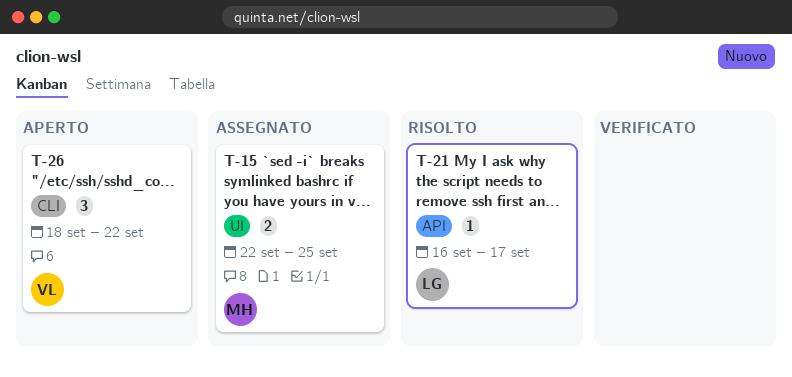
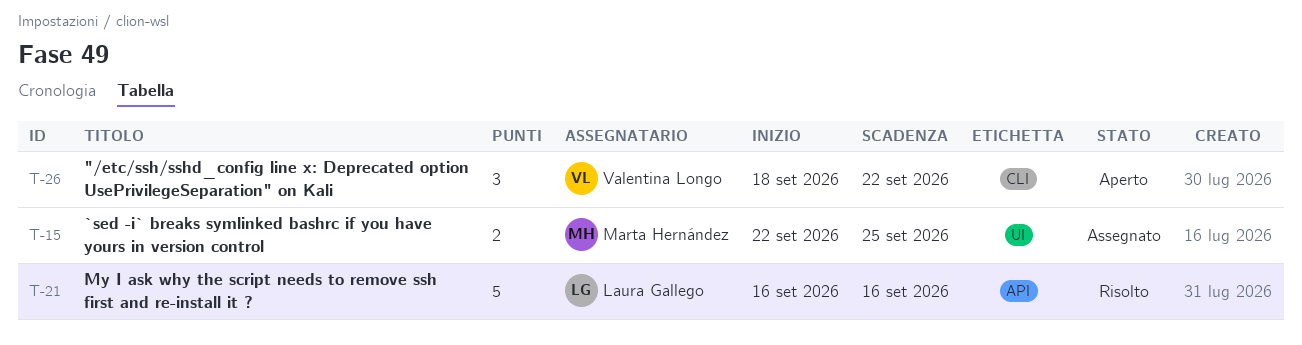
T-21, estimate: 1 -> 5
T-21, due: Sep 17 -> Sep 16

